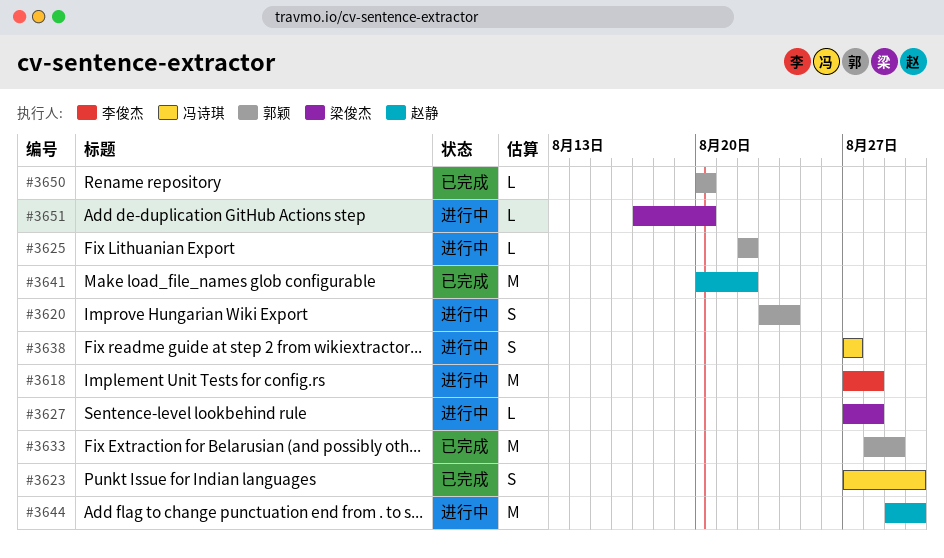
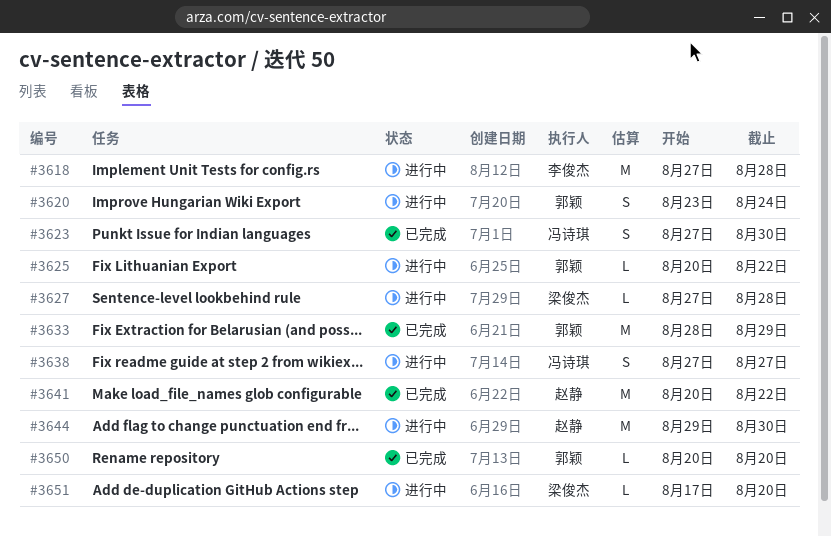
#3625, start: Aug 22 -> Aug 20

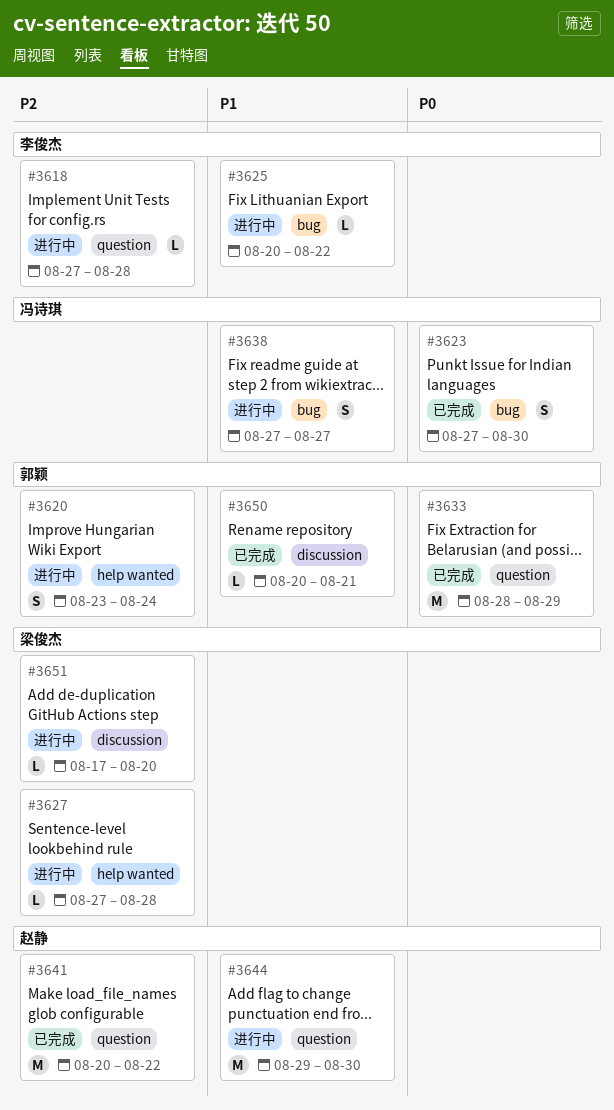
#3618, estimate: M -> L
#3625, owner: 郭颖 -> 李俊杰
#3650, due: Aug 20 -> Aug 21

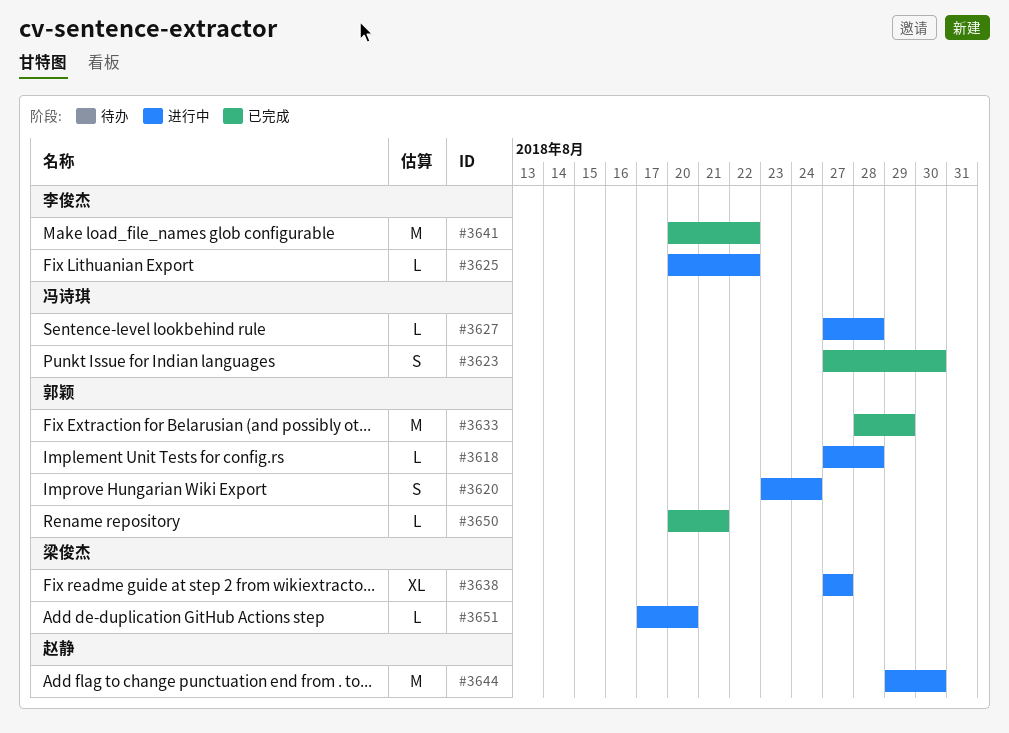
#3618, owner: 李俊杰 -> 郭颖
#3627, owner: 梁俊杰 -> 冯诗琪
#3638, owner: 冯诗琪 -> 梁俊杰
#3638, estimate: S -> XL
#3641, owner: 赵静 -> 李俊杰

